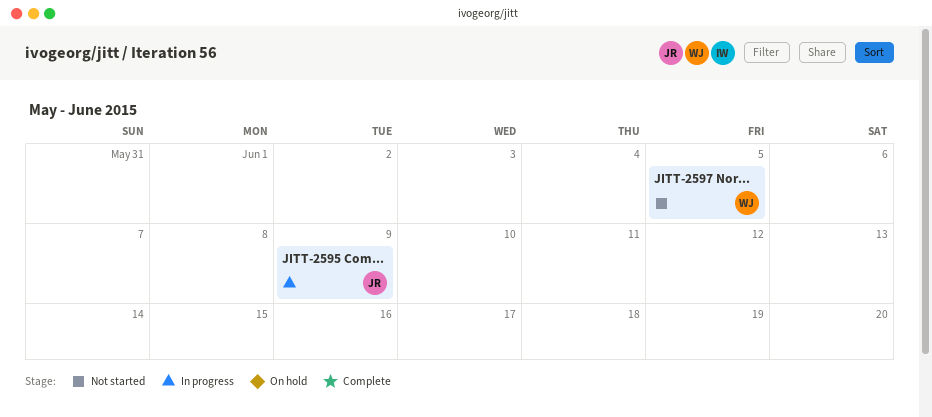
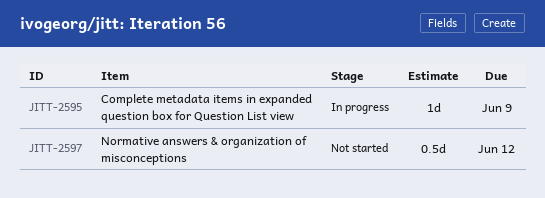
JITT-2597, due: Jun 5 -> Jun 12

